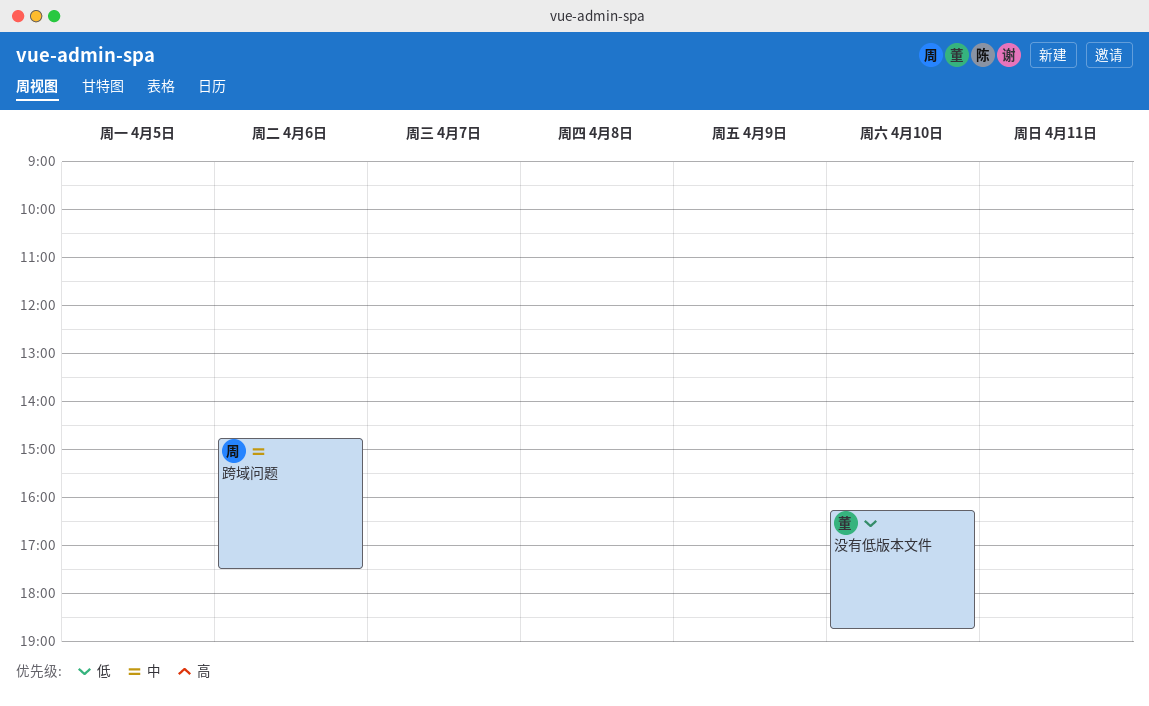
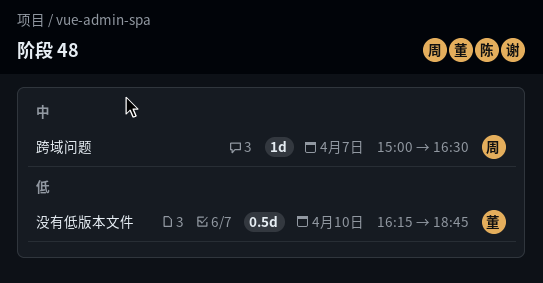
跨域问题, day: Apr 6 -> Apr 7
跨域问题, begins: 14:45 -> 15:00
跨域问题, ends: 17:30 -> 16:30

